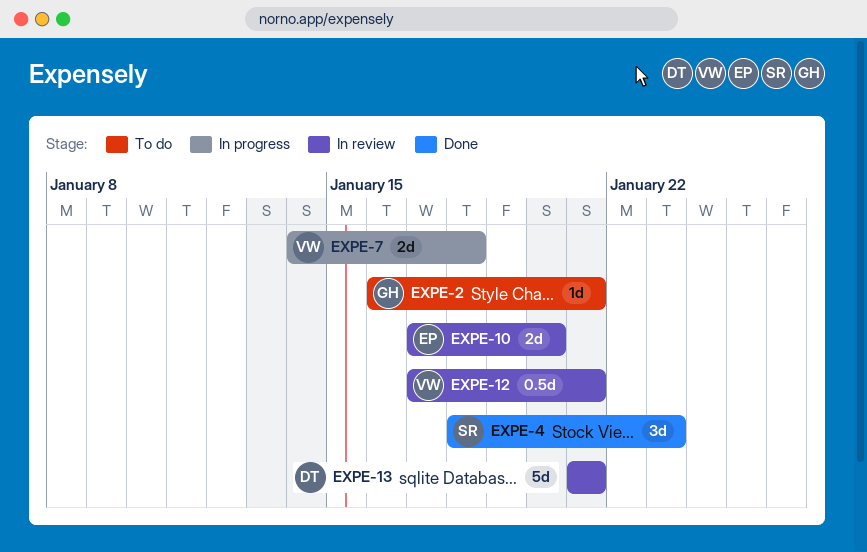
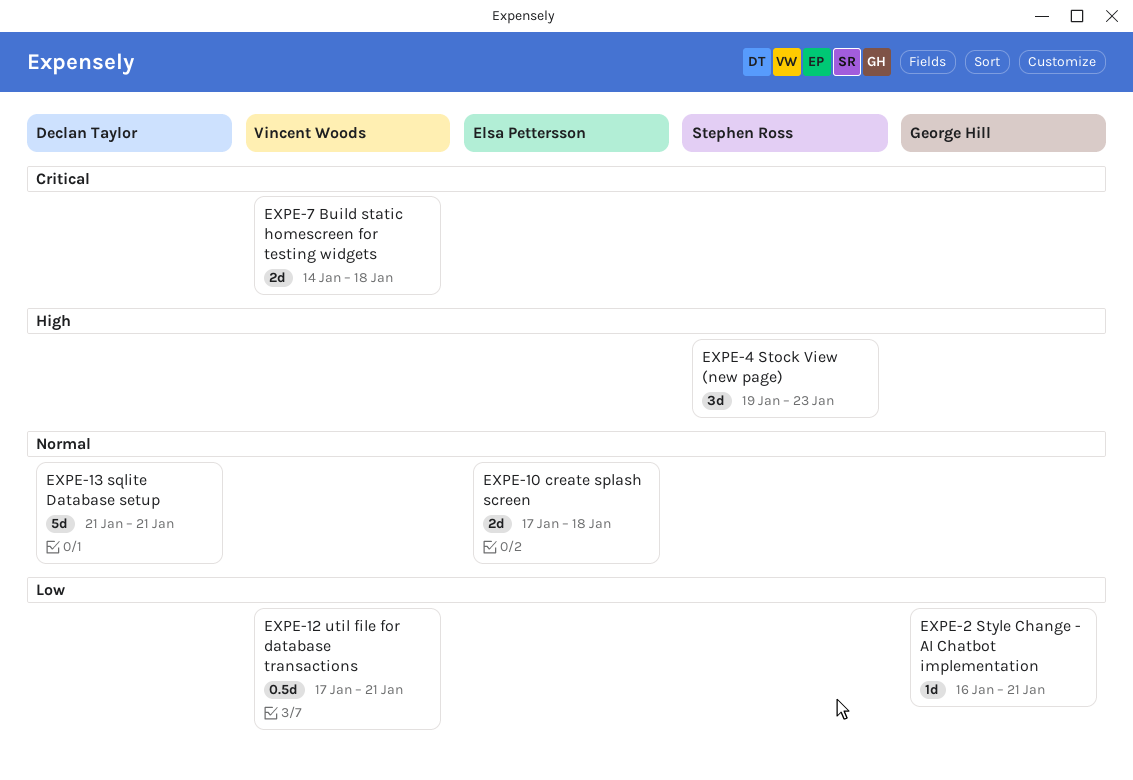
EXPE-4, start: Jan 18 -> Jan 19
EXPE-10, due: Jan 20 -> Jan 18

